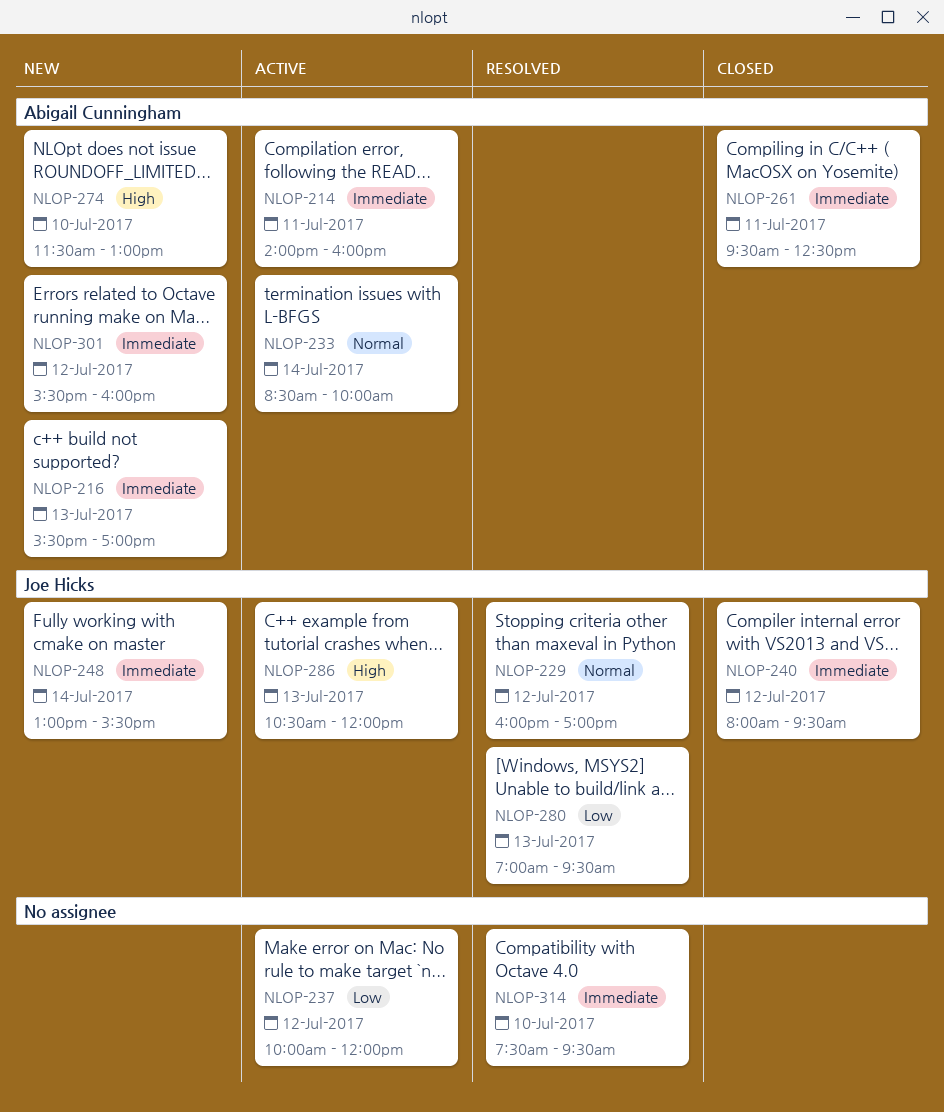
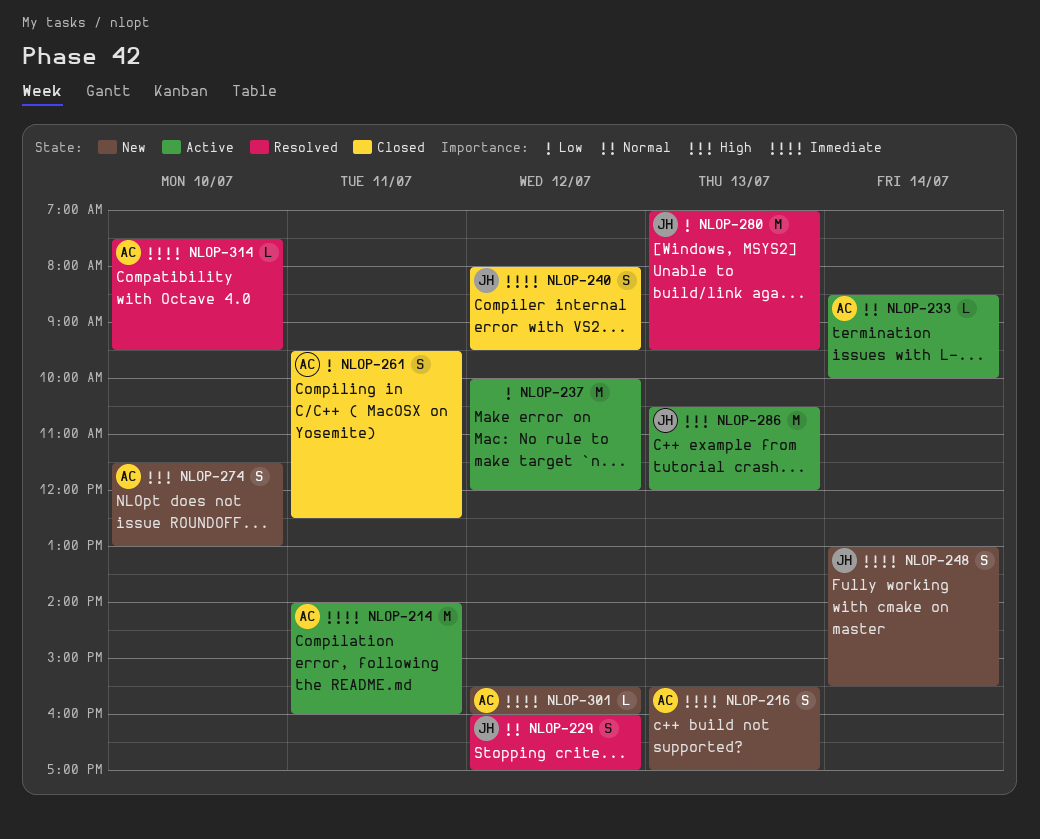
NLOP-261, priority: Immediate -> Low
NLOP-314, owner: none -> Abigail Cunningham

